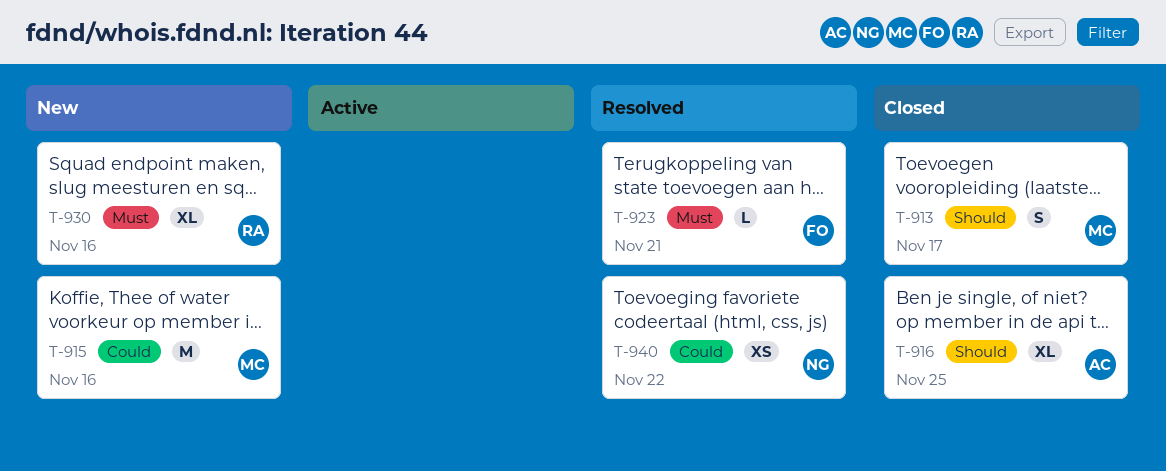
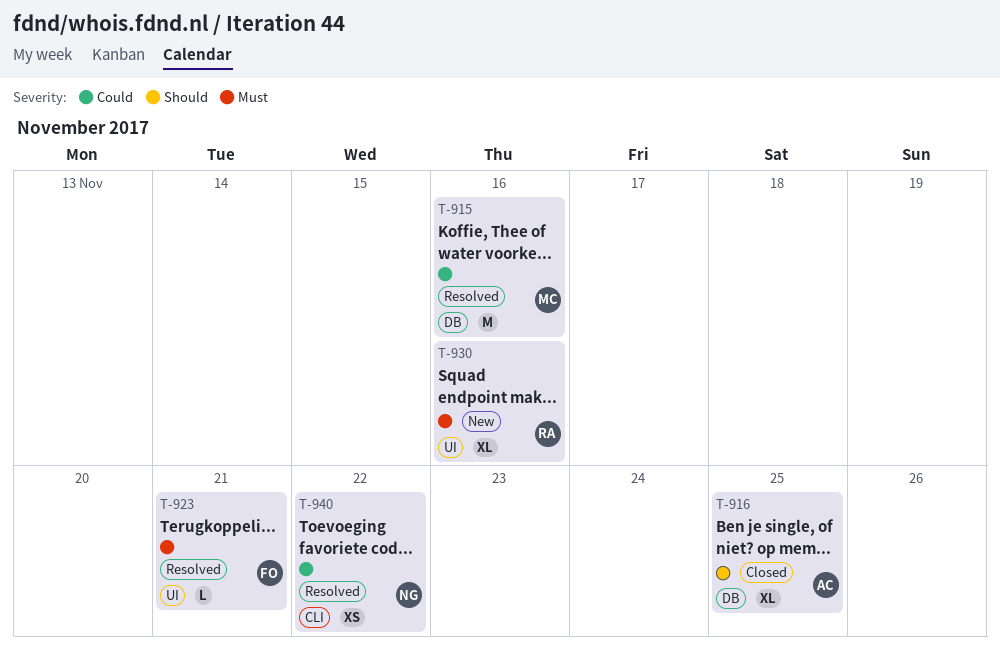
T-913: present -> none
T-915, status: New -> Resolved

